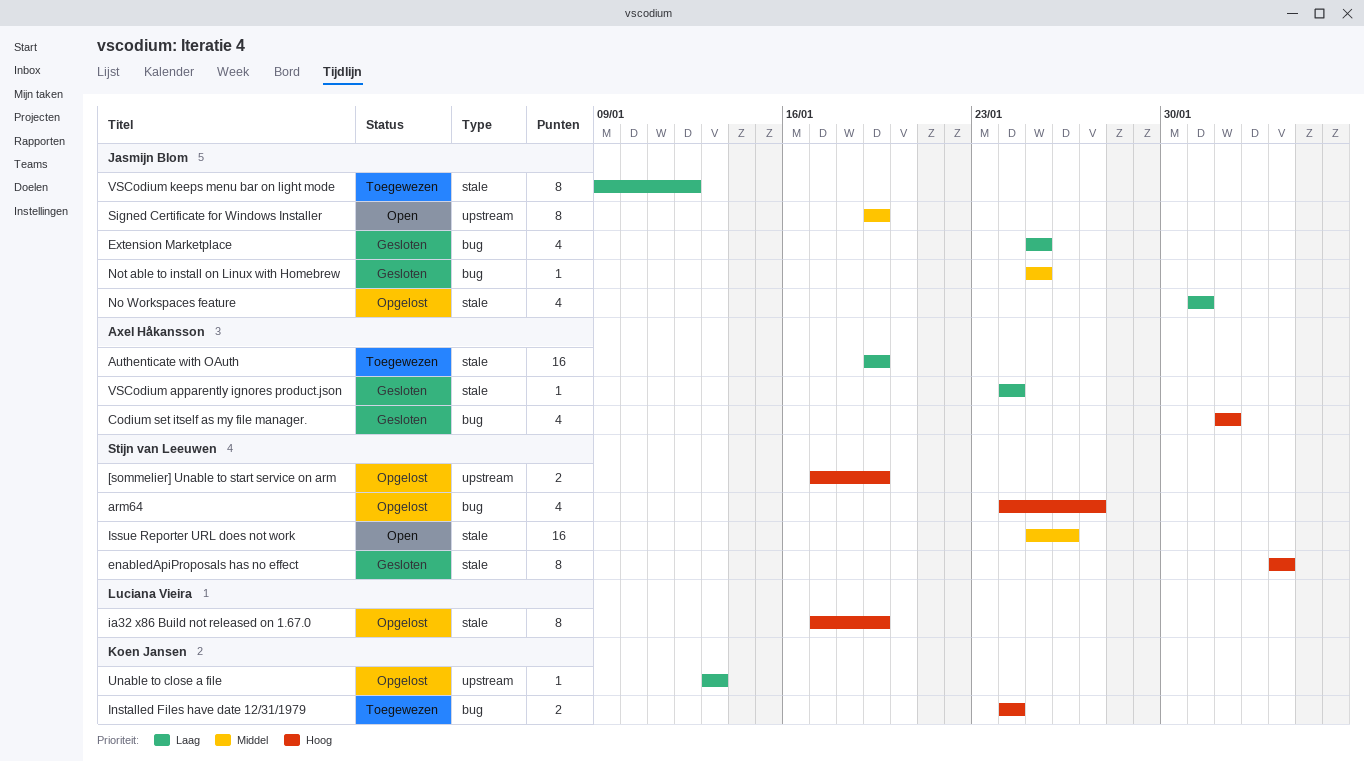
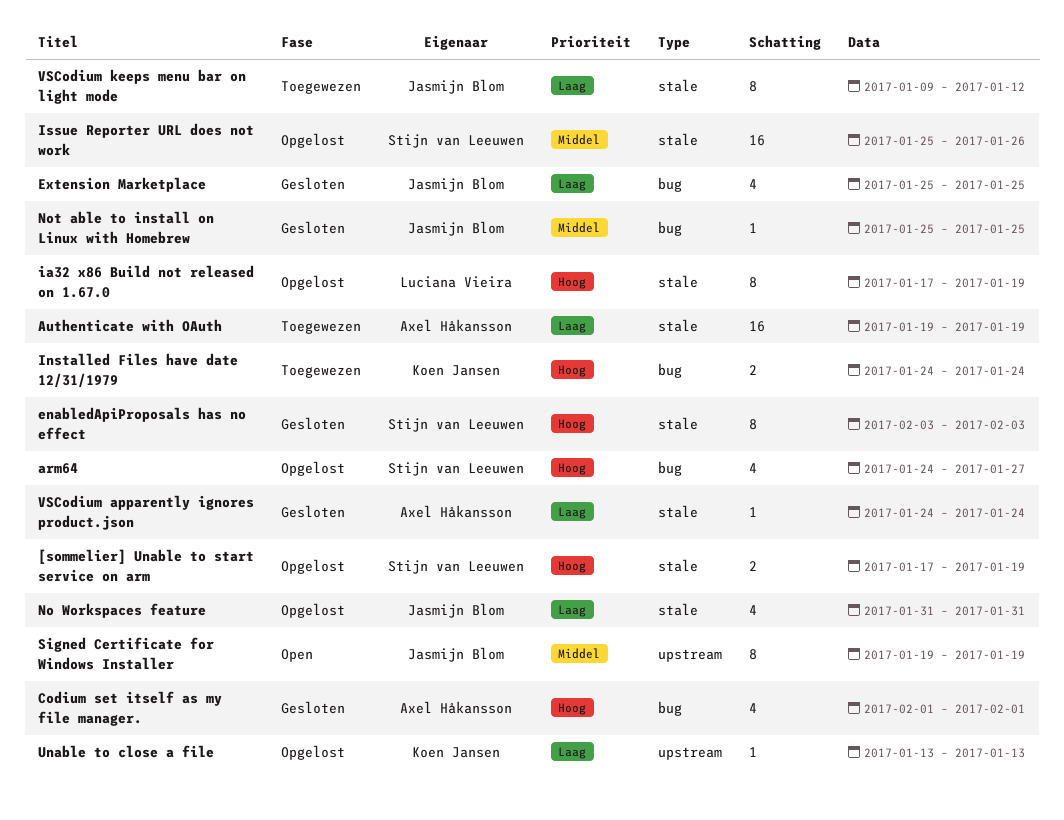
[sommelier] Unable to start service on arm, label: upstream -> stale
Issue Reporter URL does not work, status: Open -> Opgelost

